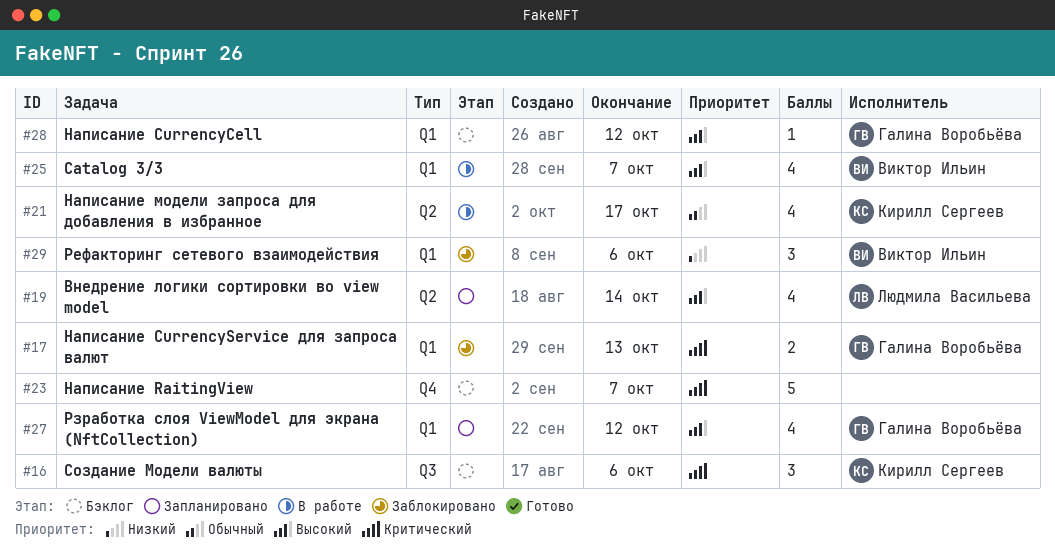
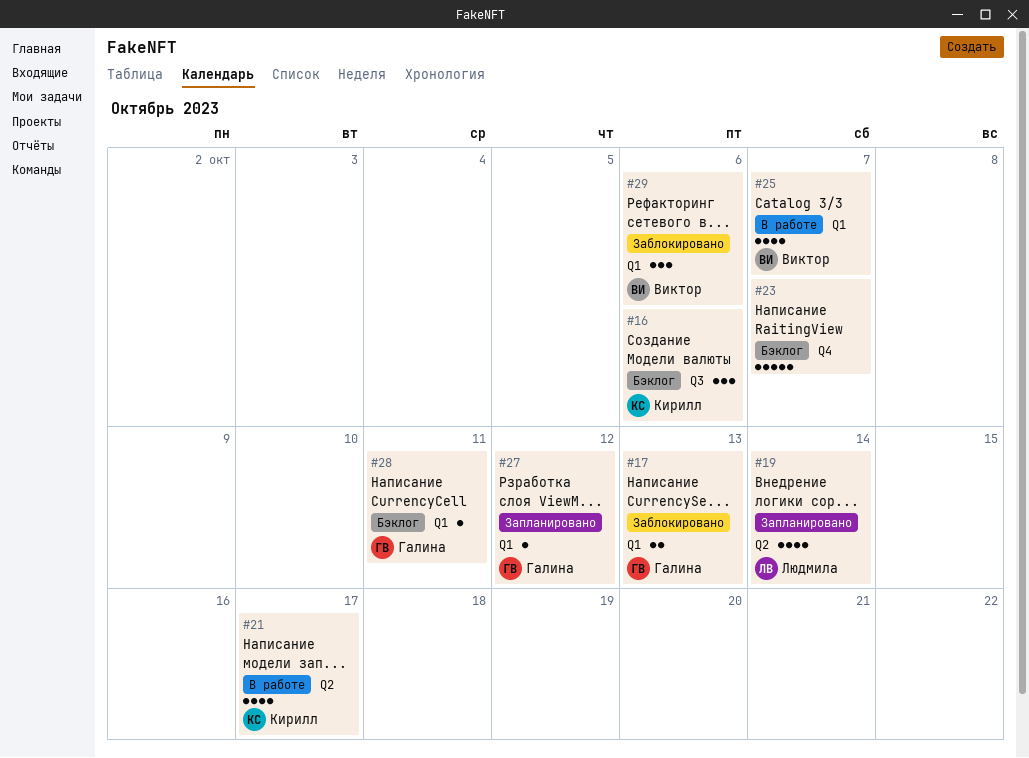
#27, estimate: 4 -> 1
#28, due: Oct 12 -> Oct 11

